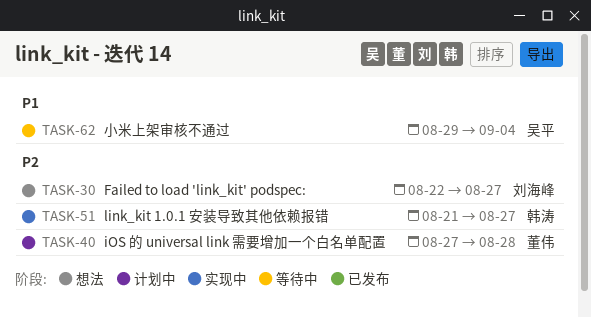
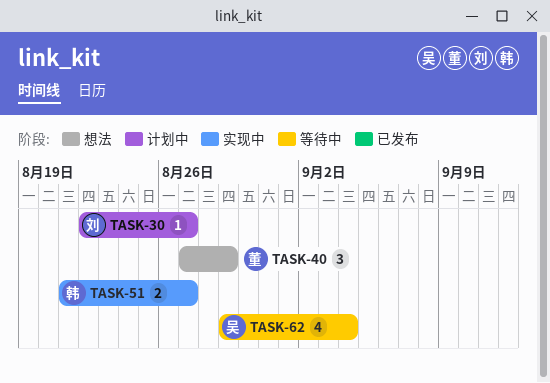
TASK-30, status: 想法 -> 计划中
TASK-40, status: 计划中 -> 想法
TASK-40, due: Aug 28 -> Aug 29

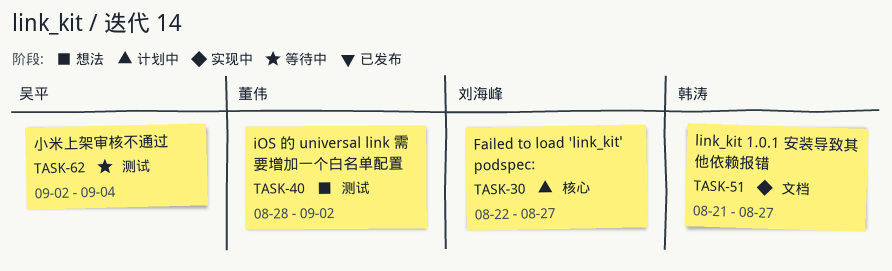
TASK-40, start: Aug 27 -> Aug 28
TASK-40, due: Aug 29 -> Sep 2
TASK-62, start: Aug 29 -> Sep 2

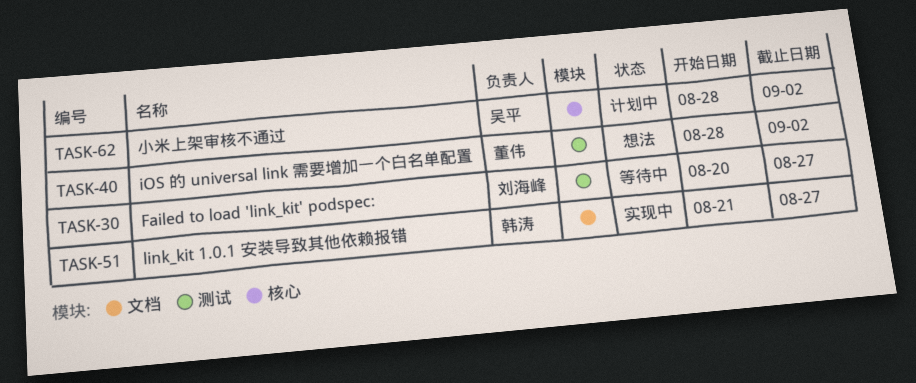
TASK-30, status: 计划中 -> 等待中
TASK-30, label: 核心 -> 测试
TASK-30, start: Aug 22 -> Aug 20
TASK-62, status: 等待中 -> 计划中
TASK-62, label: 测试 -> 核心
TASK-62, start: Sep 2 -> Aug 28
TASK-62, due: Sep 4 -> Sep 2

